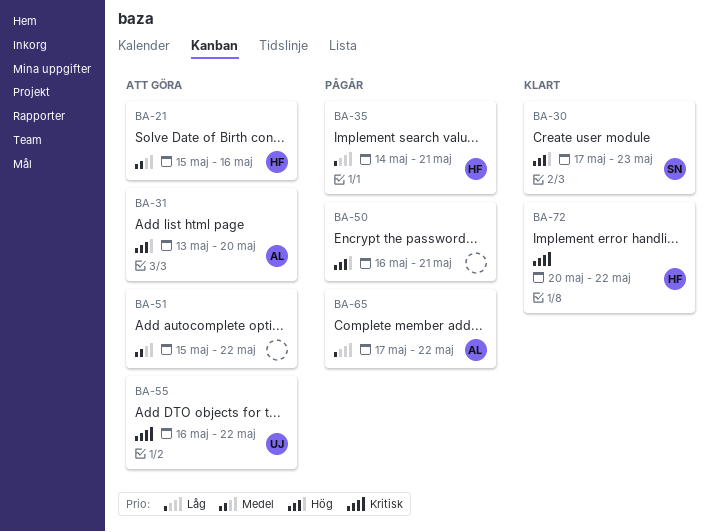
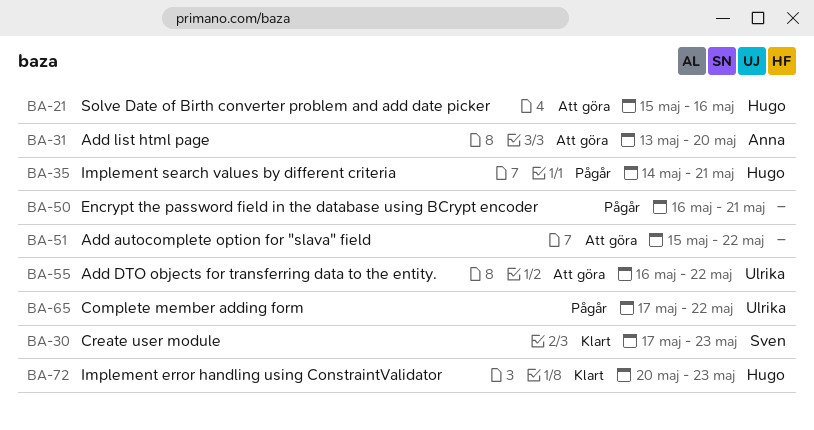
BA-65, owner: Anna -> Ulrika
BA-72, due: May 22 -> May 23

